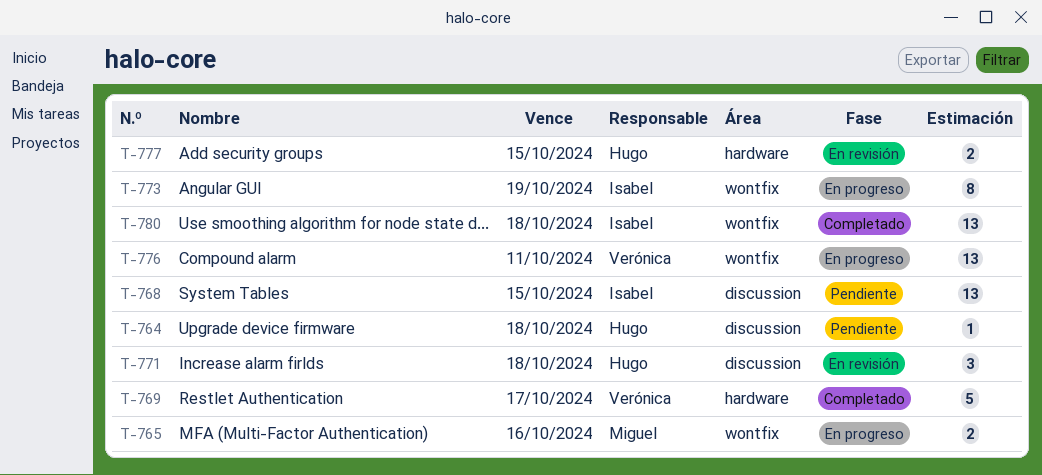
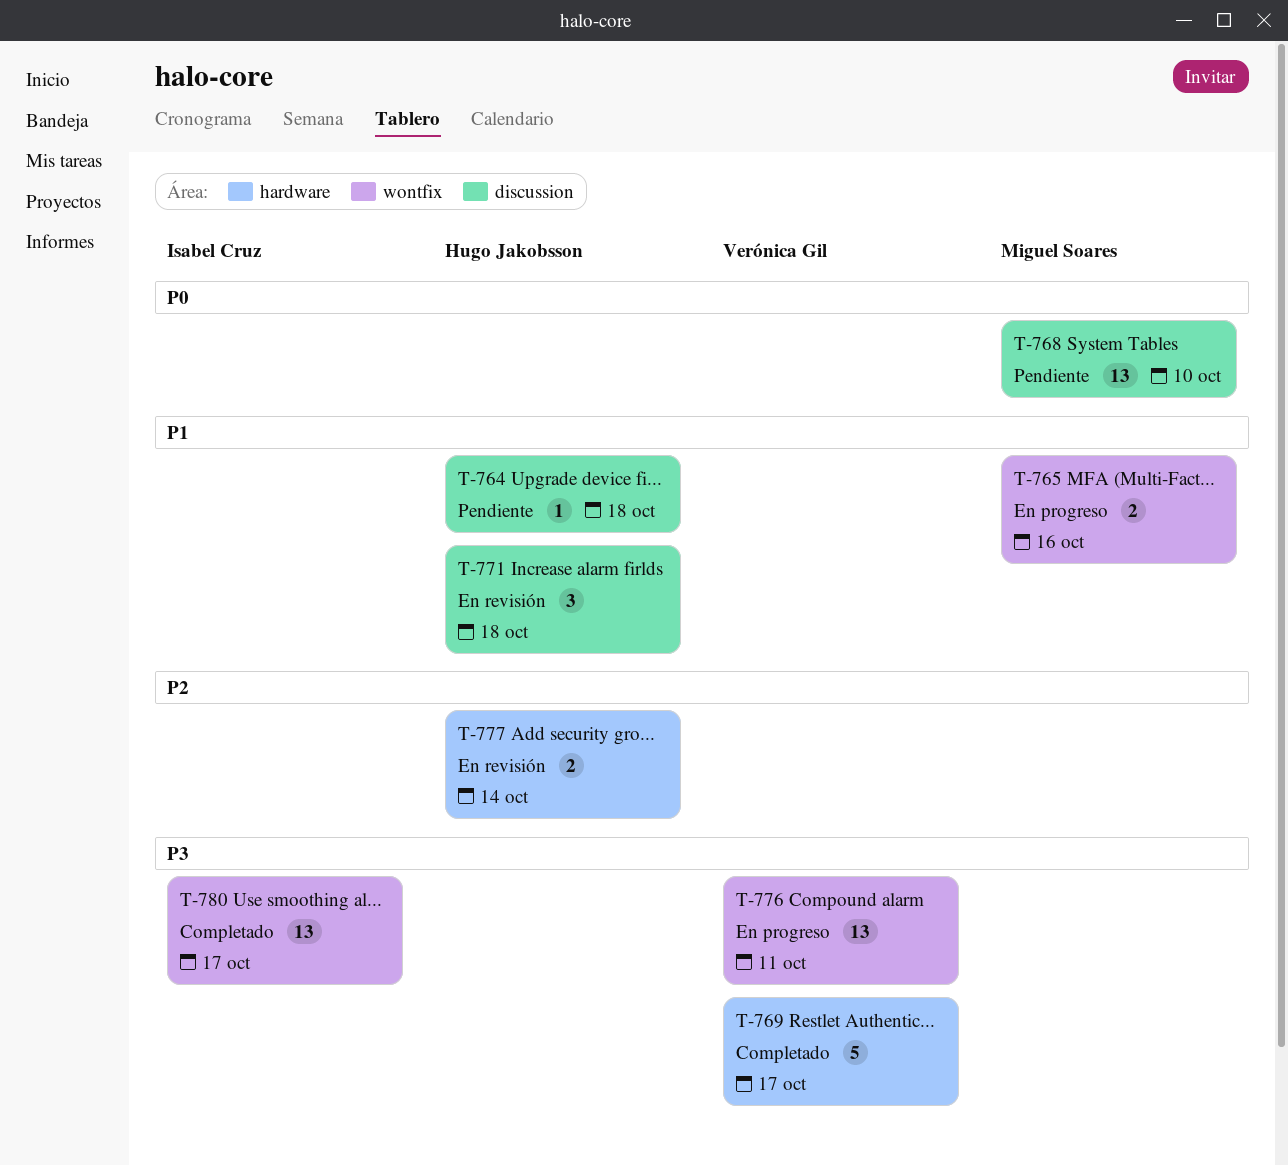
T-768, owner: Isabel Cruz -> Miguel Soares
T-768, due: Oct 15 -> Oct 10
T-773: present -> none
T-777, due: Oct 15 -> Oct 14
T-780, due: Oct 18 -> Oct 17

